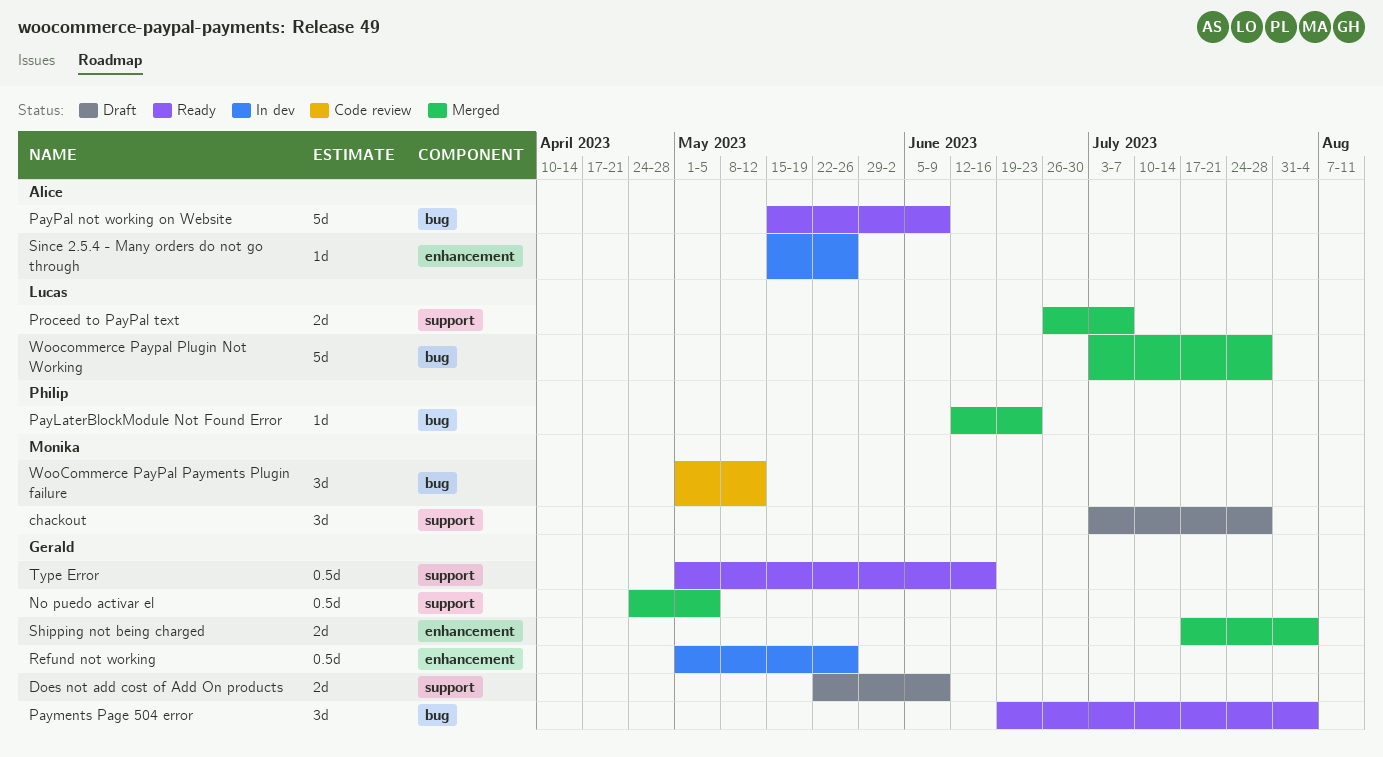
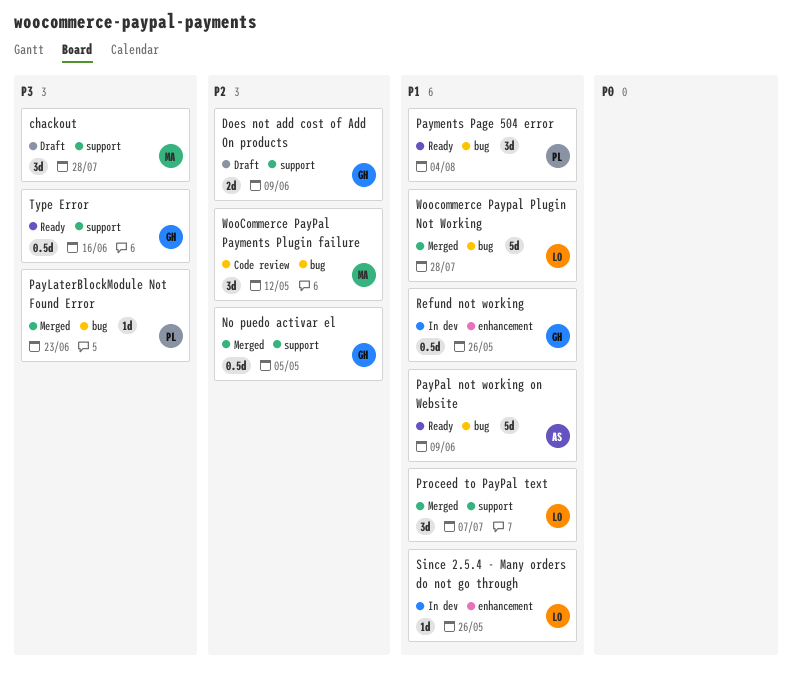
Payments Page 504 error, owner: Gerald -> Philip
Proceed to PayPal text, estimate: 2d -> 3d
Shipping not being charged: present -> none
Since 2.5.4 - Many orders do not go through, owner: Alice -> Lucas

